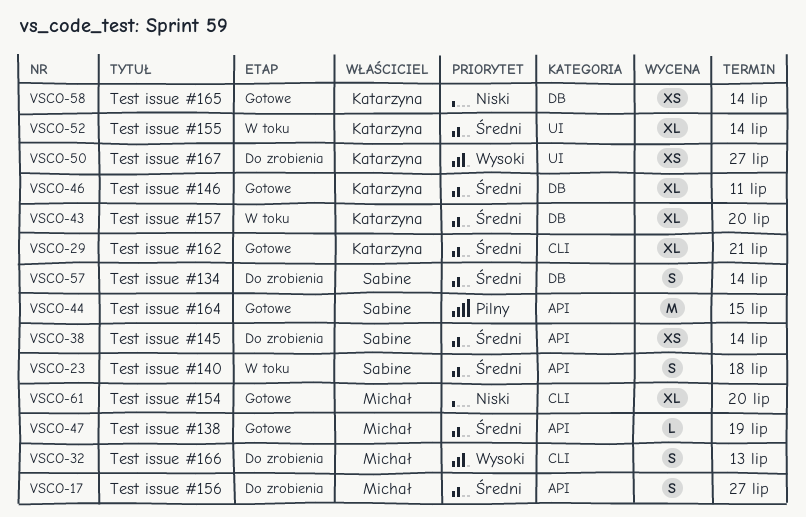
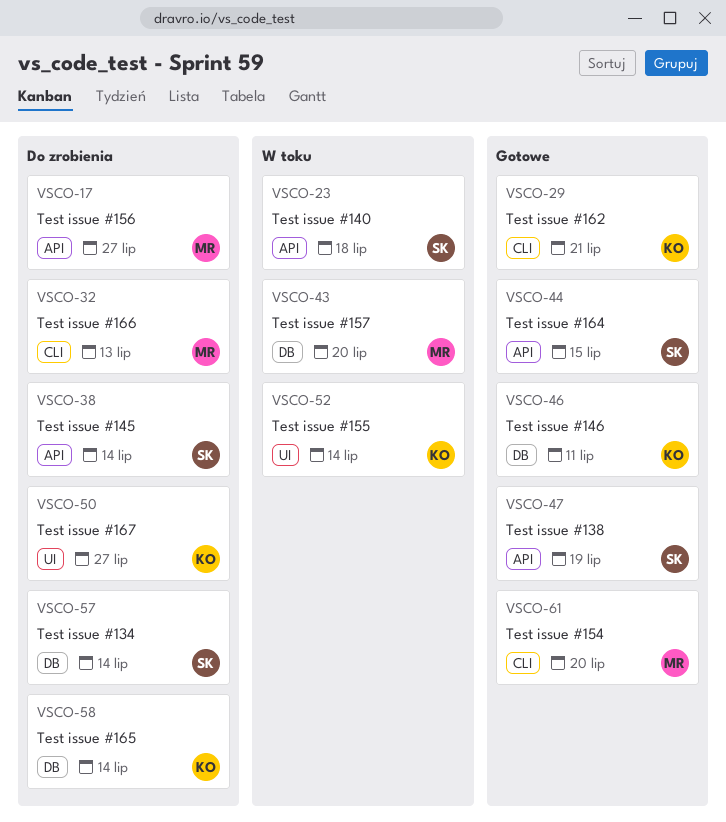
VSCO-43, owner: Katarzyna -> Michał
VSCO-47, owner: Michał -> Sabine
VSCO-58, status: Gotowe -> Do zrobienia

